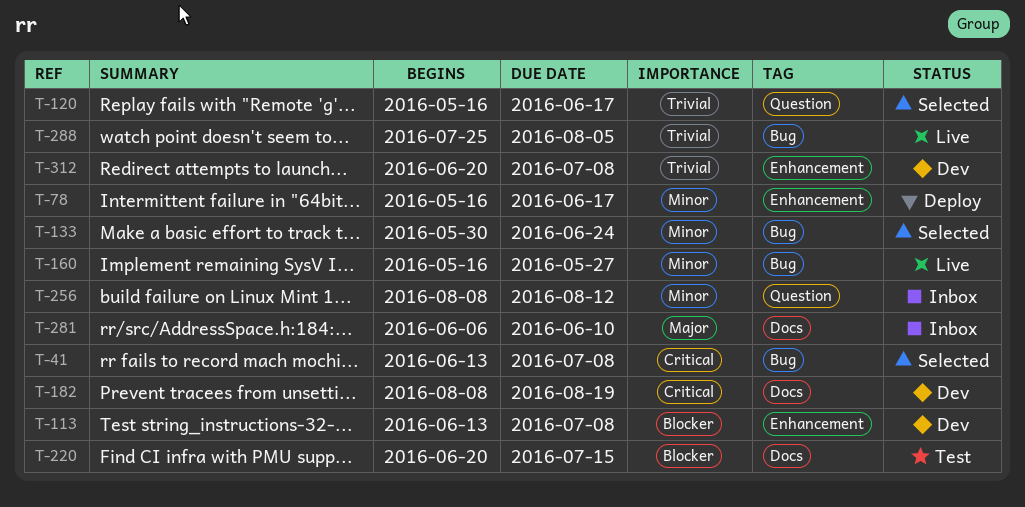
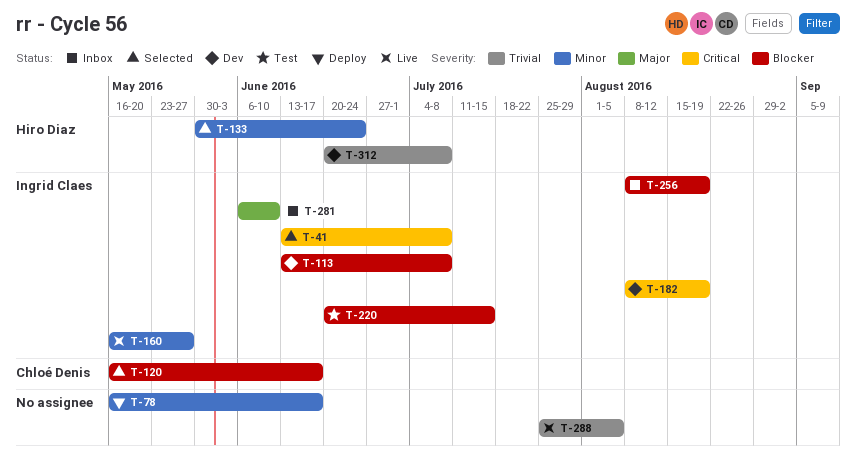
T-120, priority: Trivial -> Blocker
T-256, priority: Minor -> Blocker
T-256, due: Aug 12 -> Aug 19

